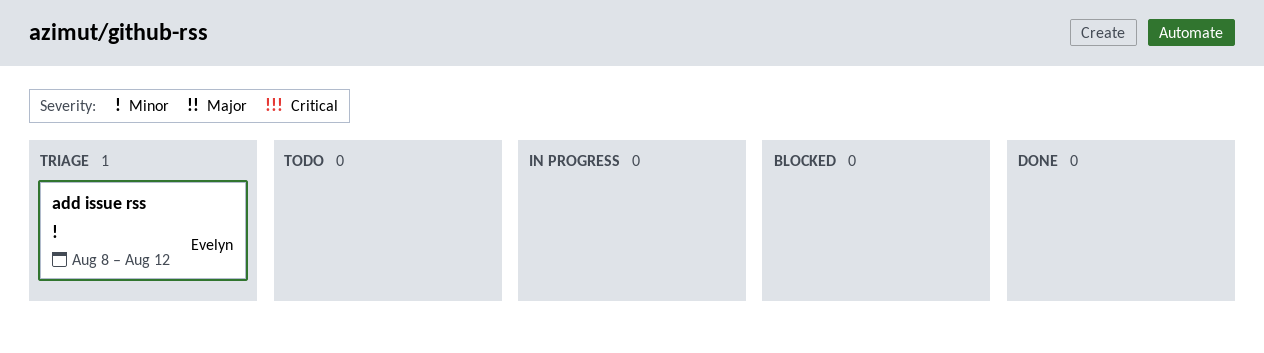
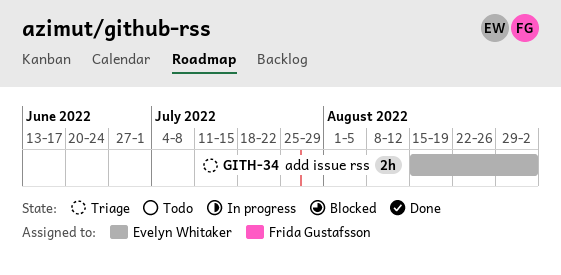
add issue rss, start: Aug 8 -> Aug 15
add issue rss, due: Aug 12 -> Sep 2

